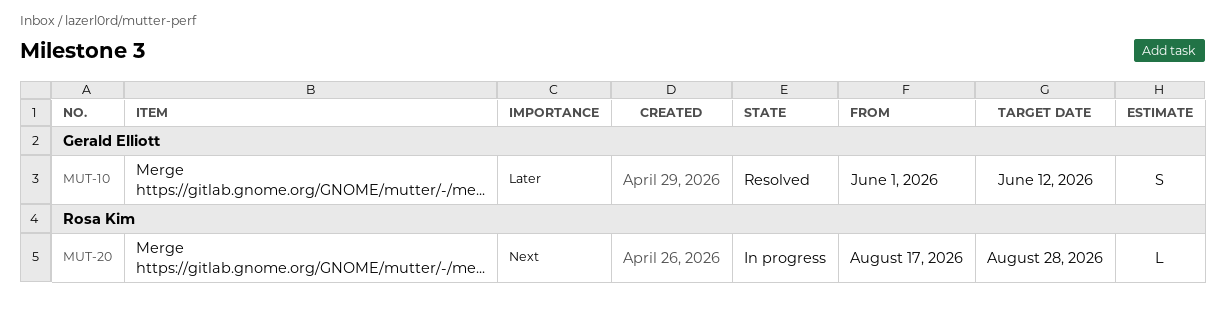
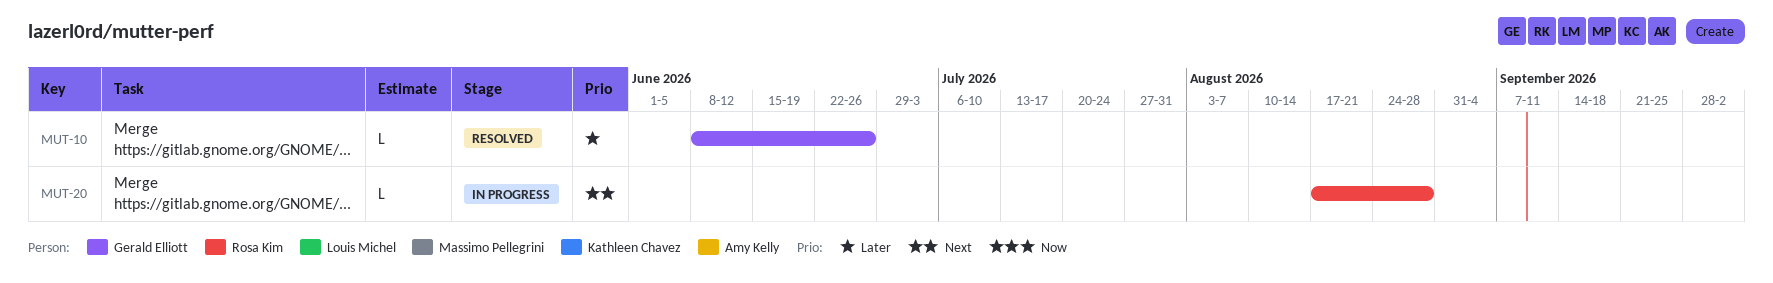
MUT-10, estimate: S -> L
MUT-10, start: Jun 1 -> Jun 8
MUT-10, due: Jun 12 -> Jun 26

